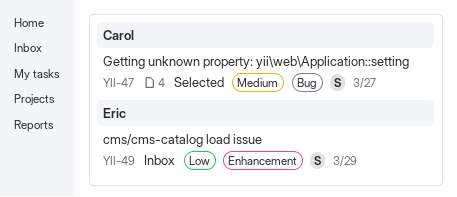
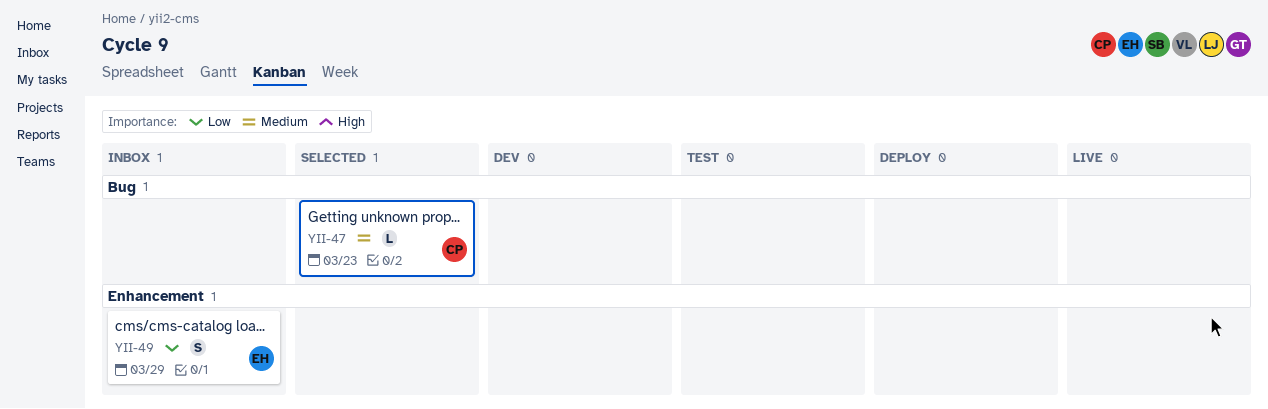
YII-47, estimate: S -> L
YII-47, due: Mar 27 -> Mar 23

